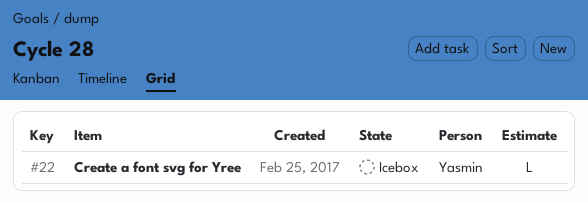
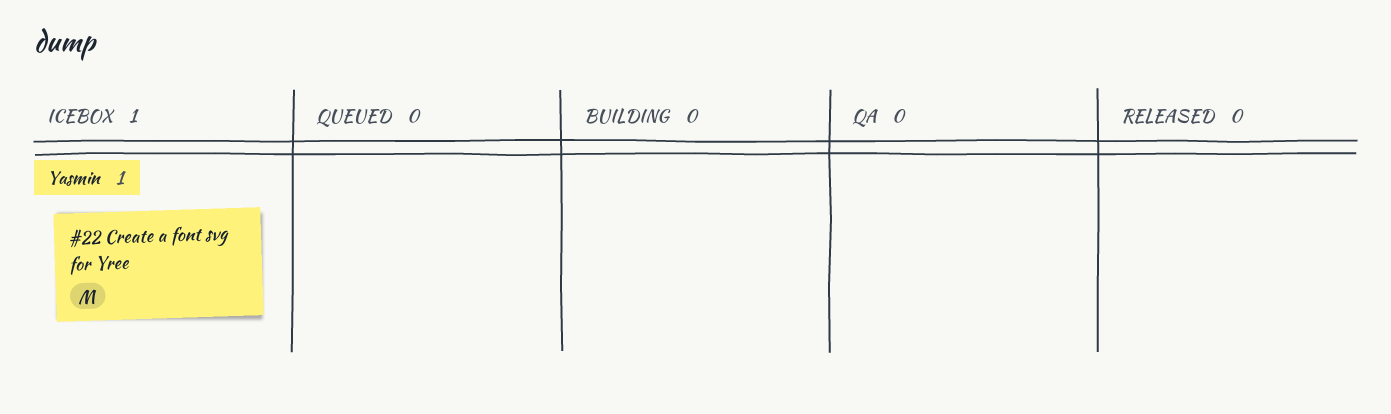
#22, estimate: L -> M

